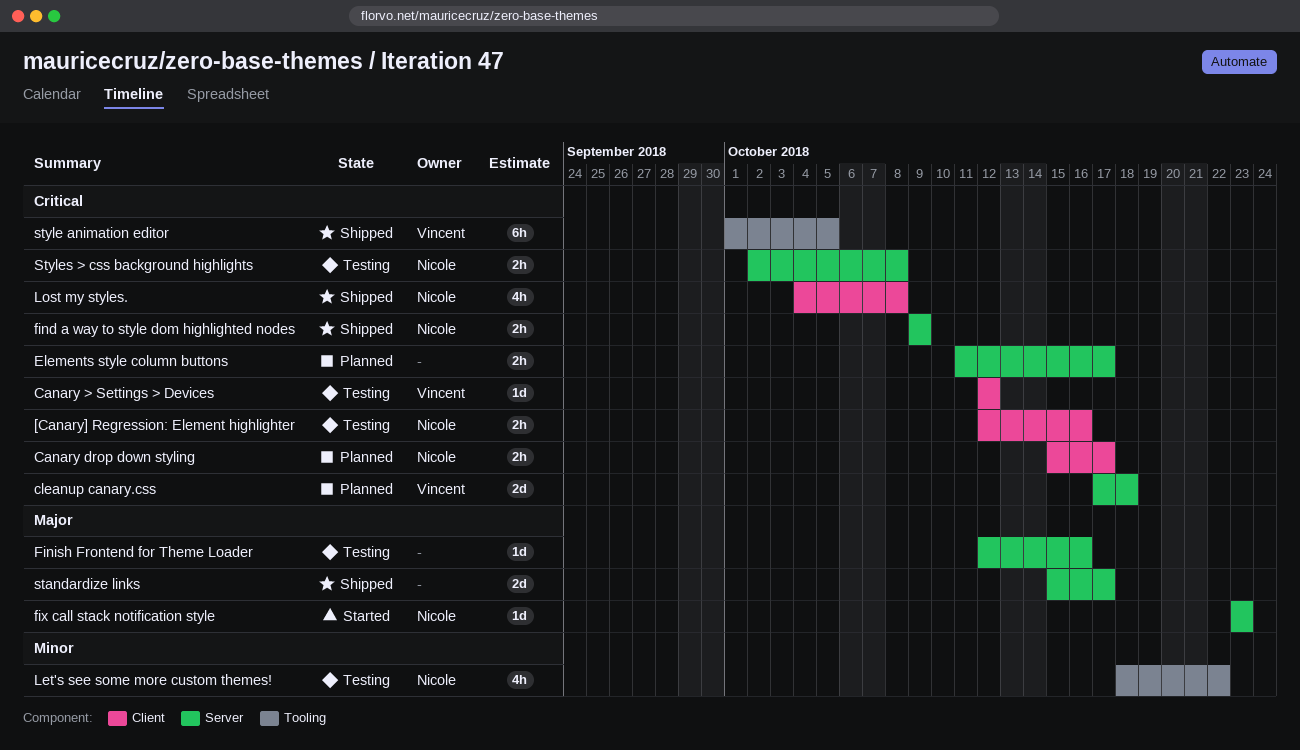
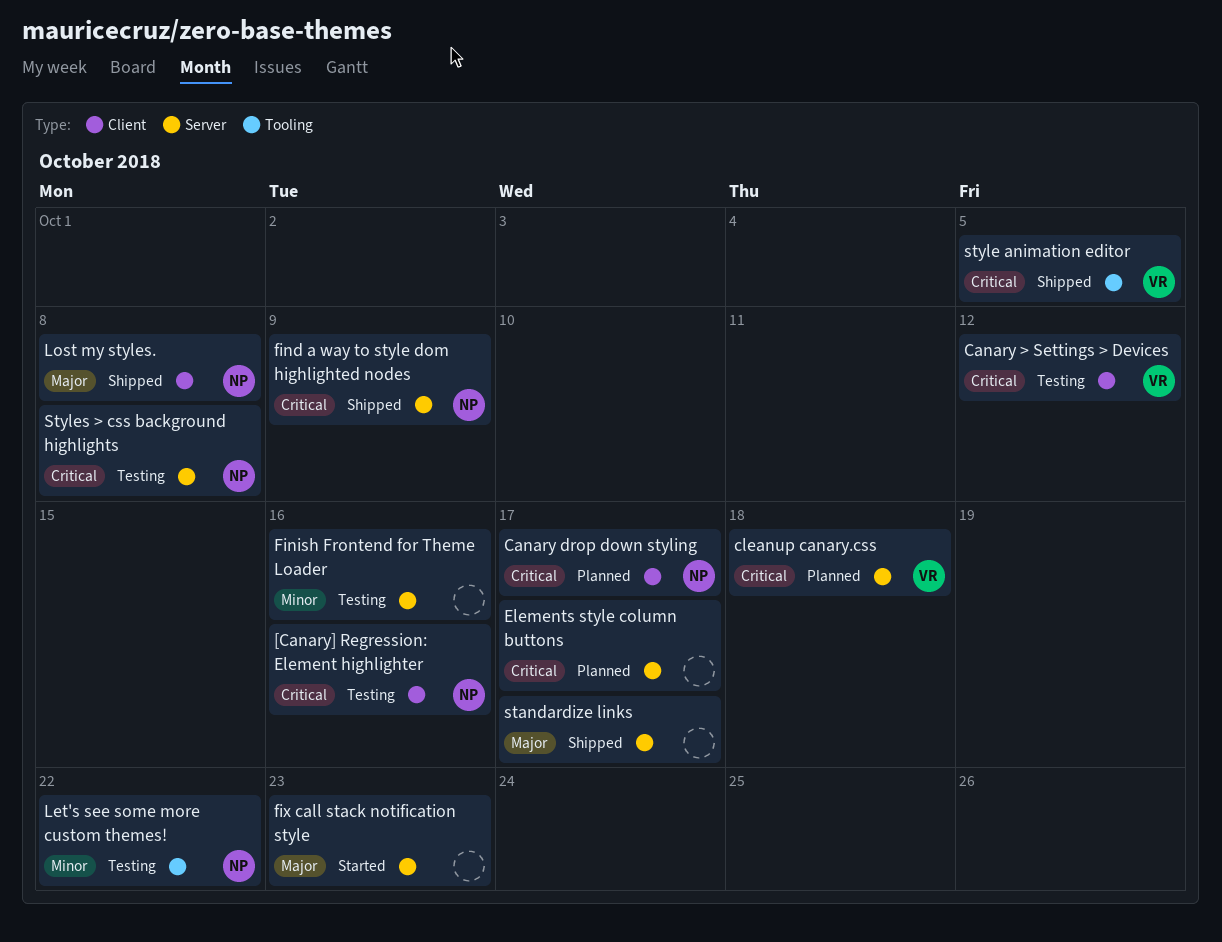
Finish Frontend for Theme Loader, priority: Major -> Minor
fix call stack notification style, owner: Nicole -> none
Lost my styles., priority: Critical -> Major

